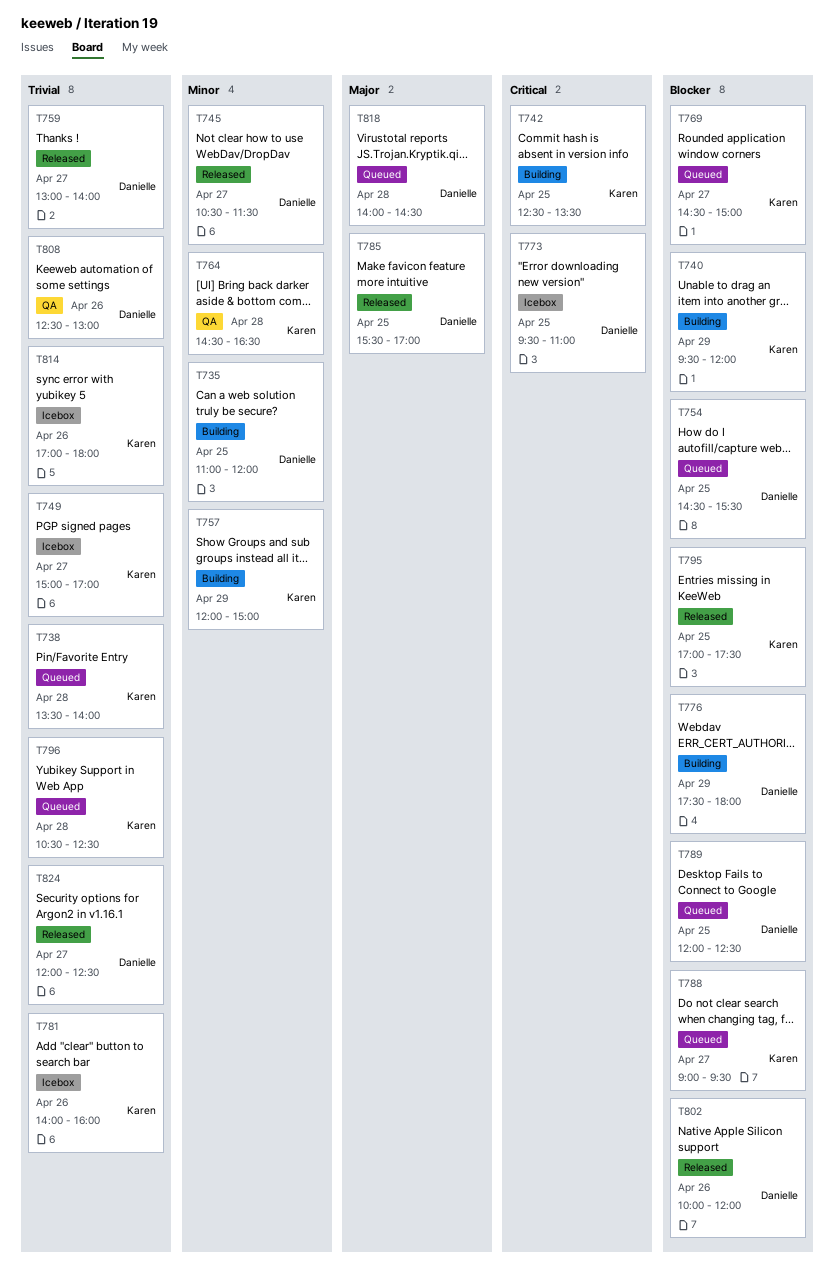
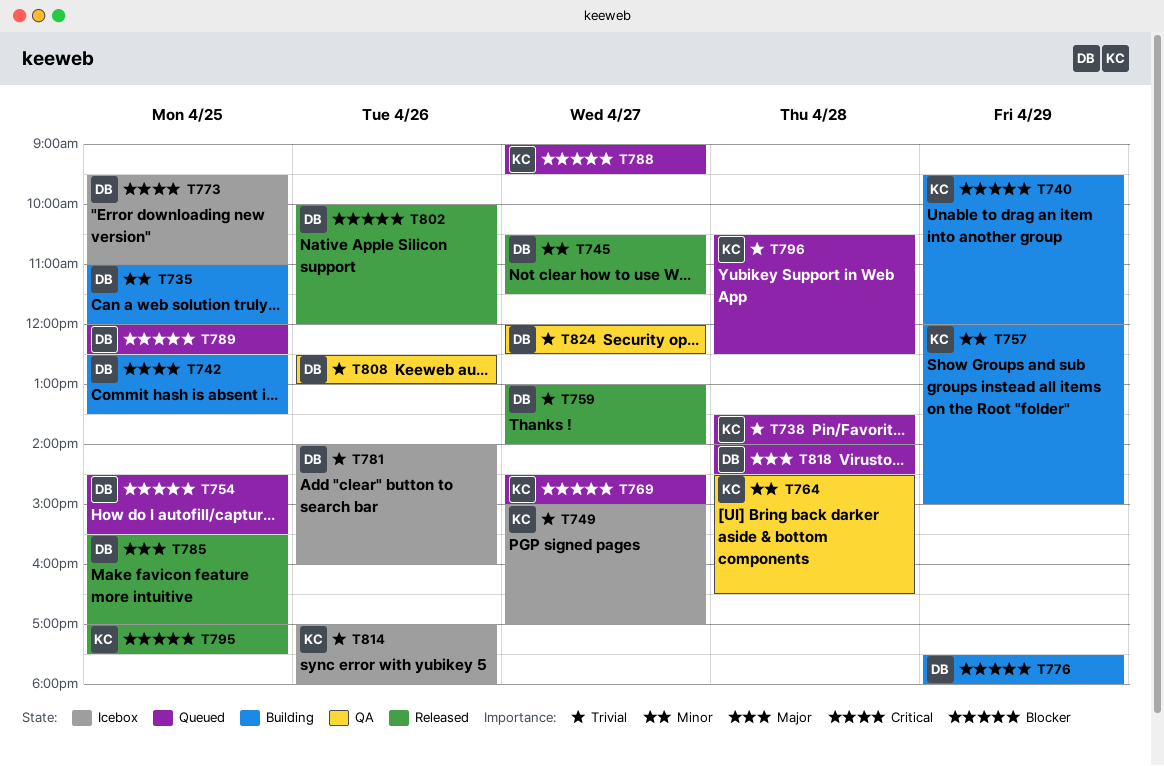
T742, owner: Karen -> Danielle
T781, owner: Karen -> Danielle
T824, status: Released -> QA

